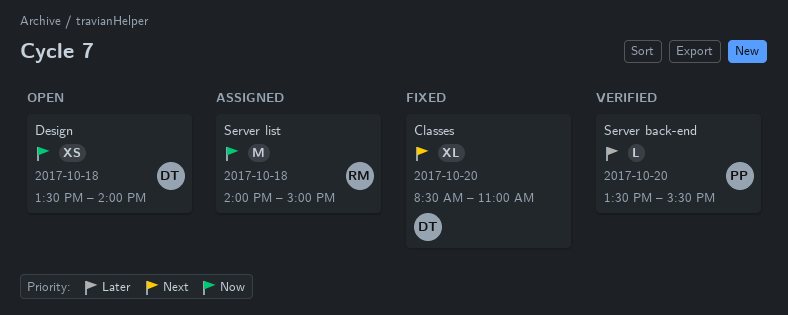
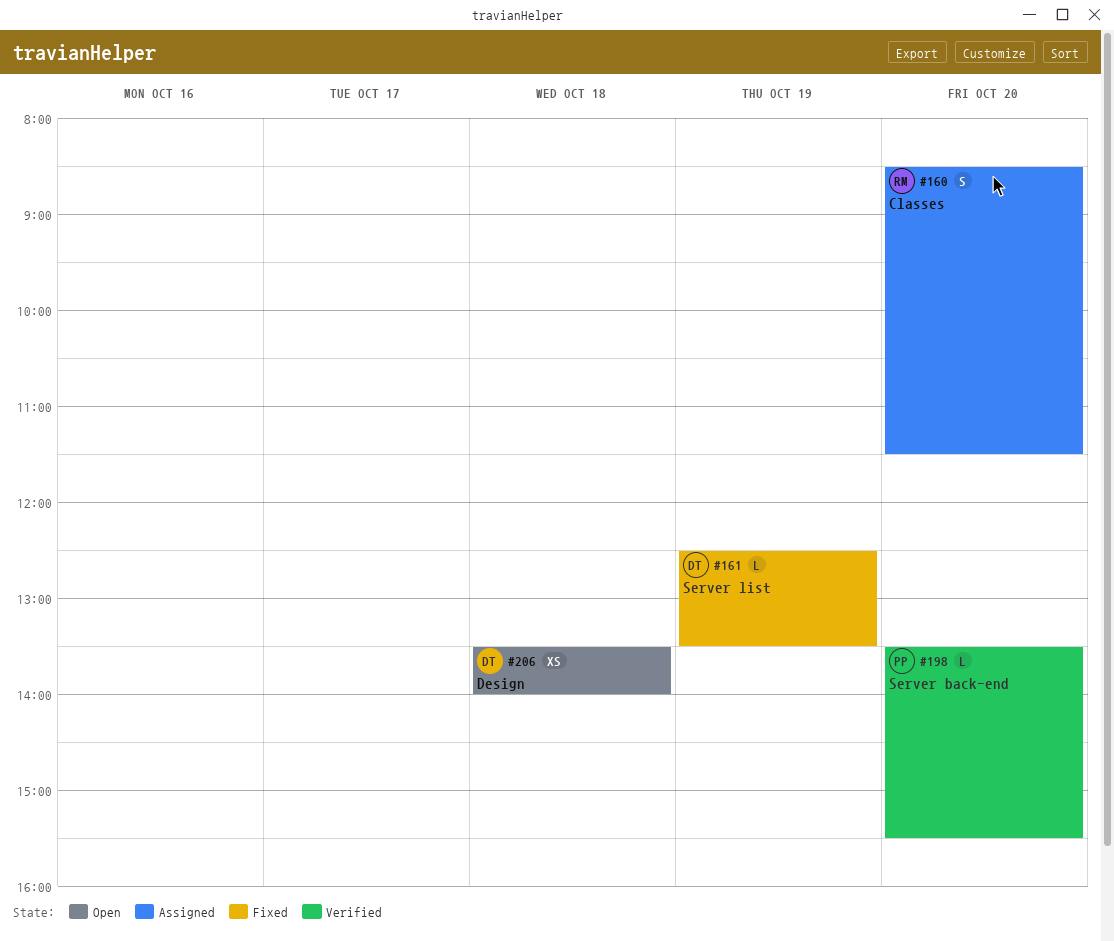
Classes, status: Fixed -> Assigned
Classes, owner: DT -> RM
Classes, estimate: XL -> S
Classes, ends: 11:00 -> 11:30
Server list, status: Assigned -> Fixed
Server list, owner: RM -> DT
Server list, estimate: M -> L
Server list, day: Oct 18 -> Oct 19
Server list, begins: 14:00 -> 12:30
Server list, ends: 15:00 -> 13:30

